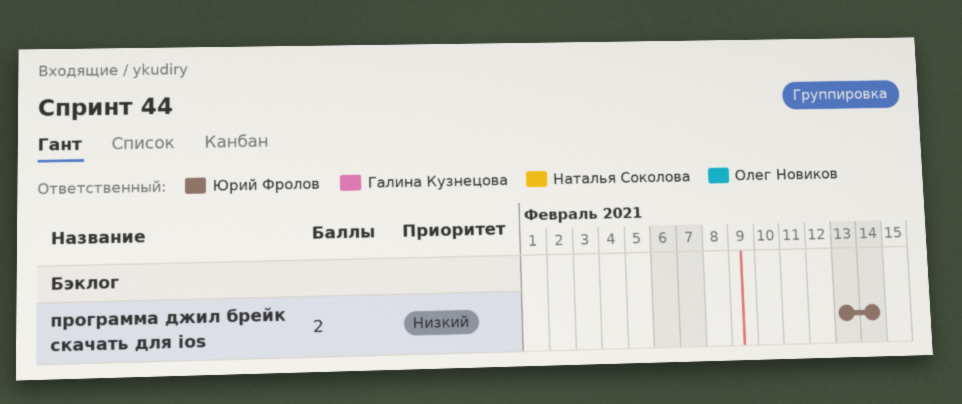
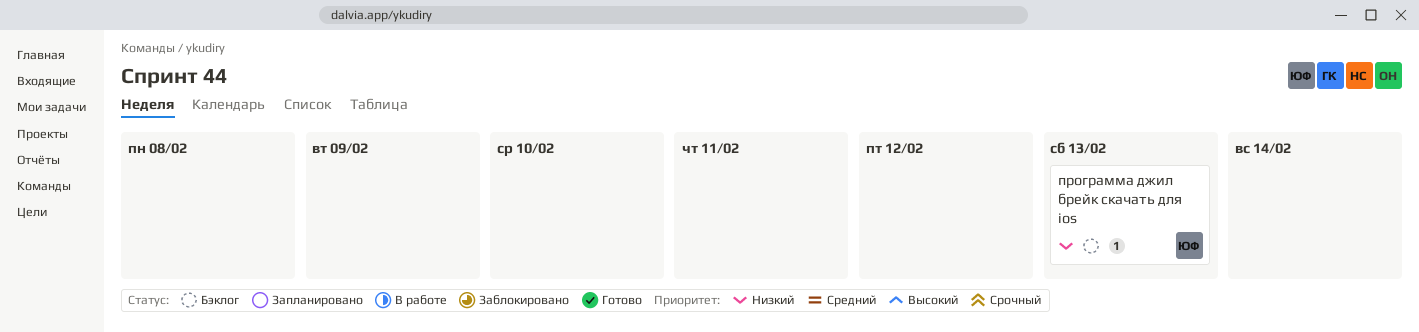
программа джил брейк скачать для ios, estimate: 2 -> 1
программа джил брейк скачать для ios, due: Feb 14 -> Feb 13

